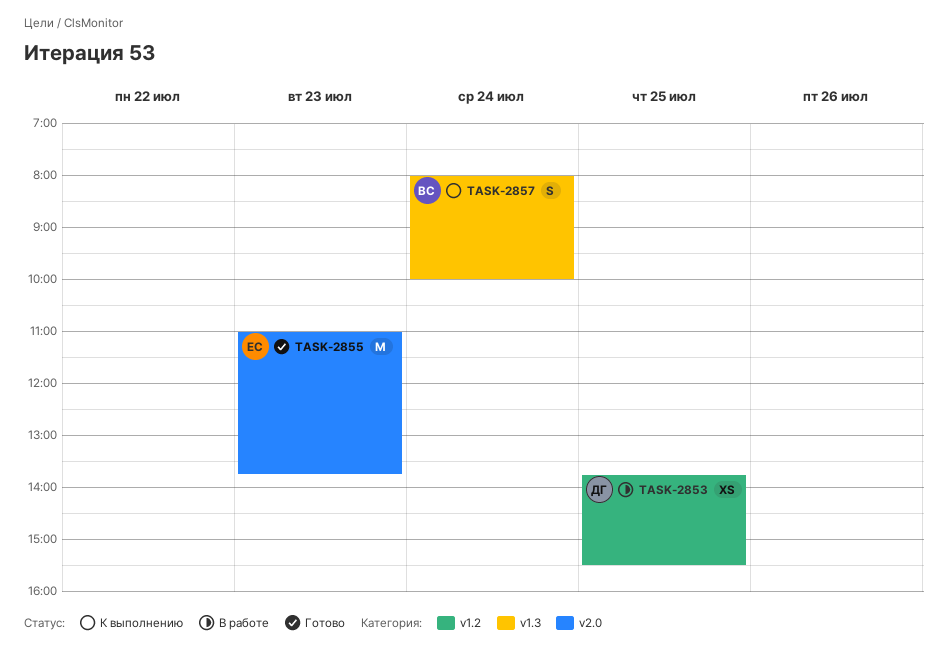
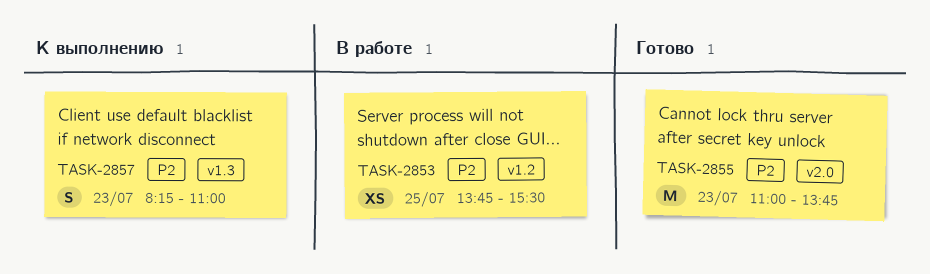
TASK-2857, day: Jul 24 -> Jul 23
TASK-2857, begins: 08:00 -> 08:15
TASK-2857, ends: 10:00 -> 11:00

